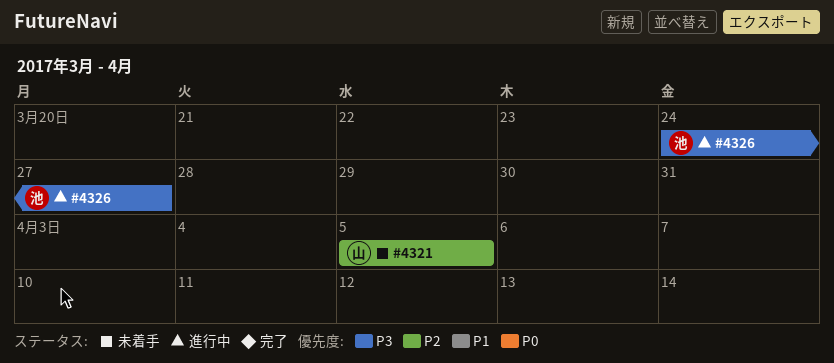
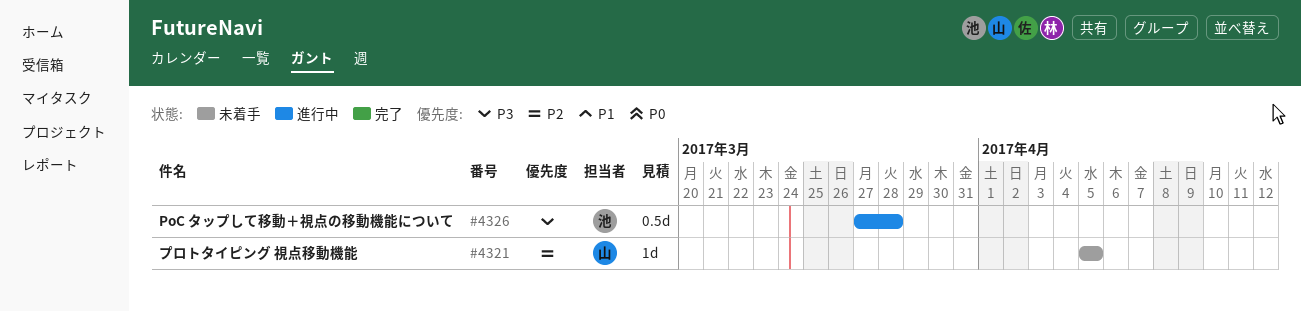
#4326, start: Mar 24 -> Mar 27
#4326, due: Mar 27 -> Mar 28

